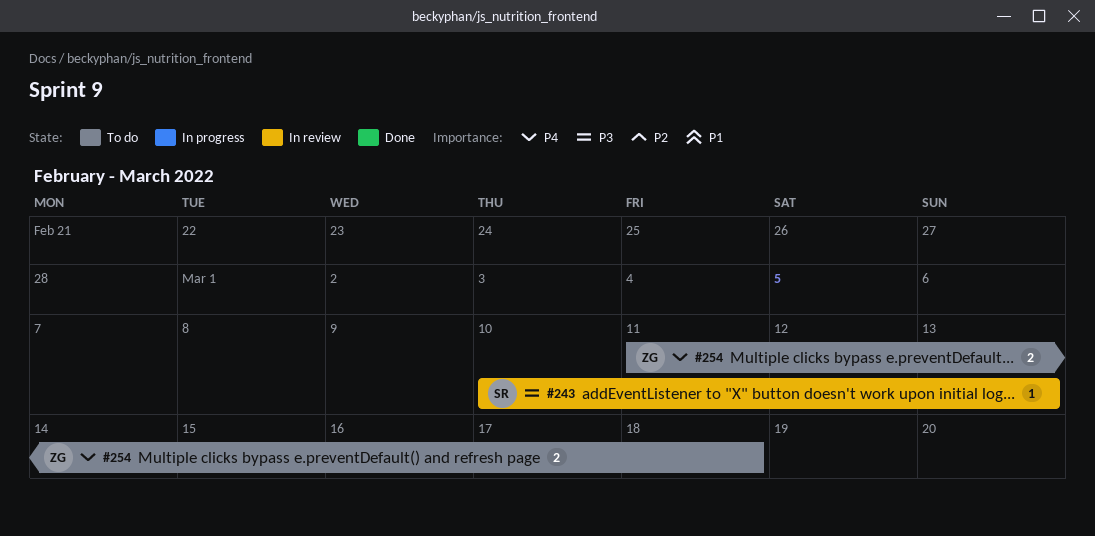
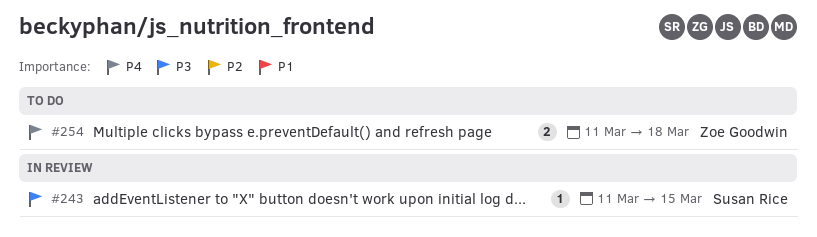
#243, start: Mar 10 -> Mar 11
#243, due: Mar 13 -> Mar 15

